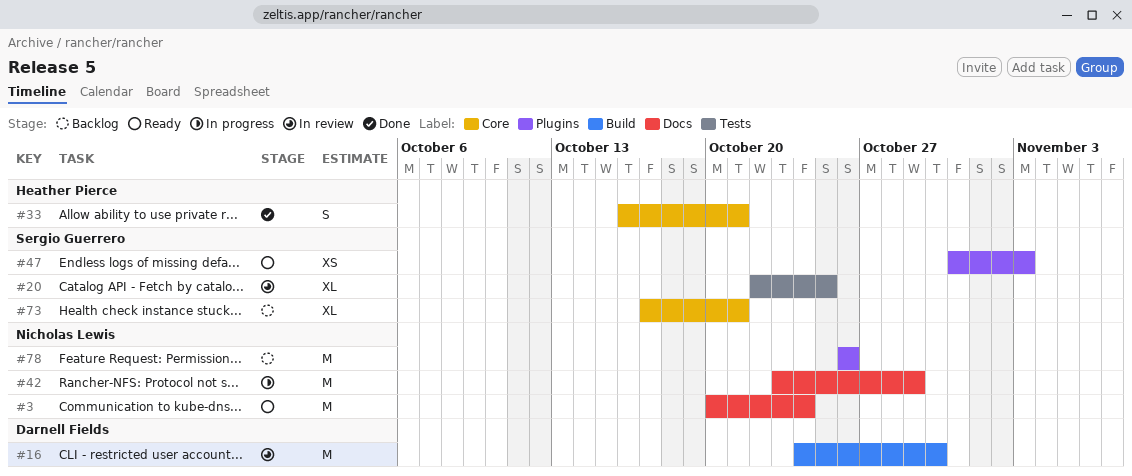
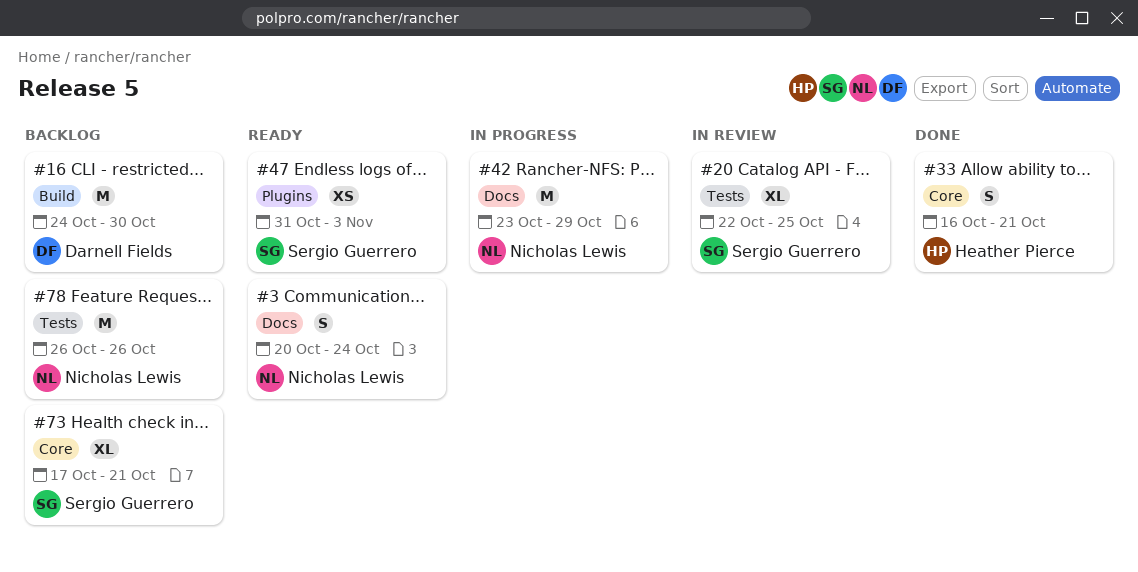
#3, estimate: M -> S
#16, status: In review -> Backlog
#78, label: Plugins -> Tests

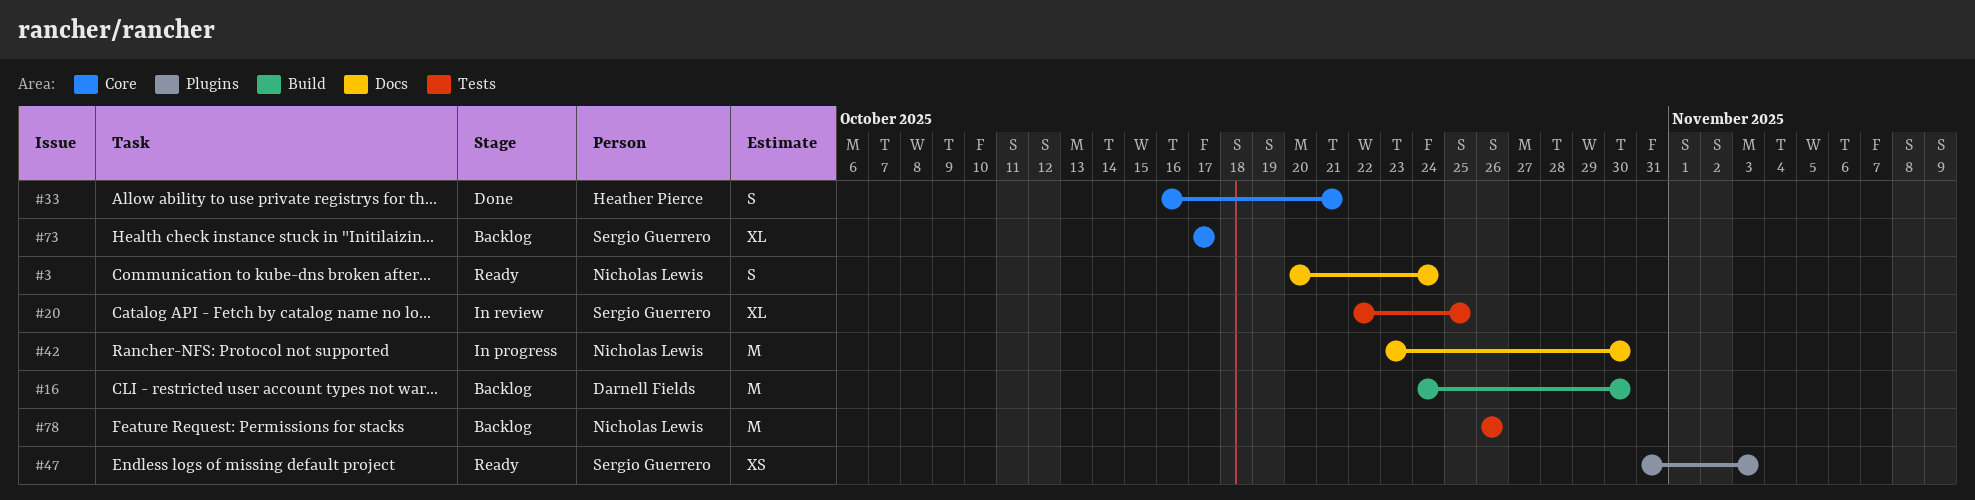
#42, due: Oct 29 -> Oct 30
#73, due: Oct 21 -> Oct 17

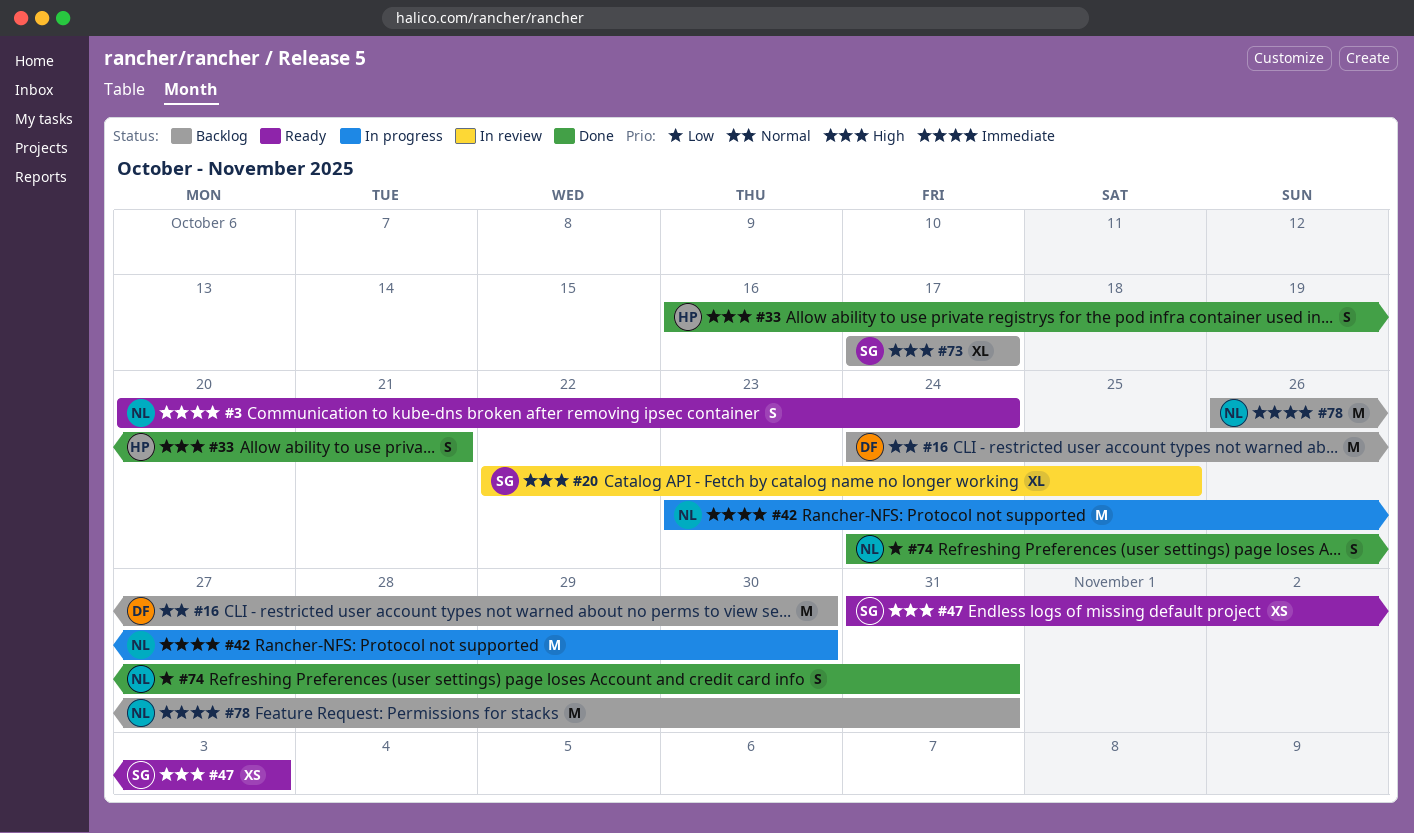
#74: none -> present
#78, due: Oct 26 -> Oct 31

